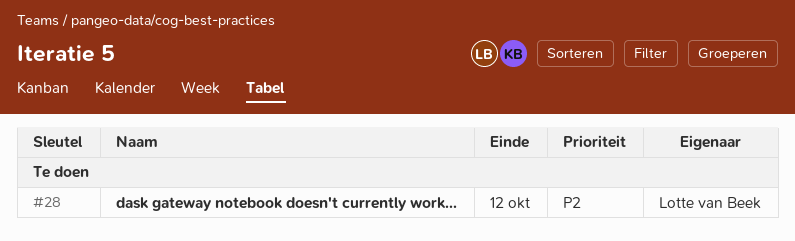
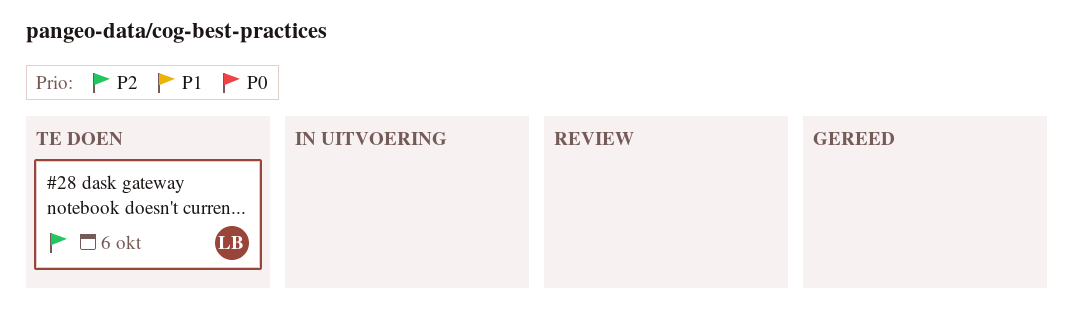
#28, due: Oct 12 -> Oct 6

